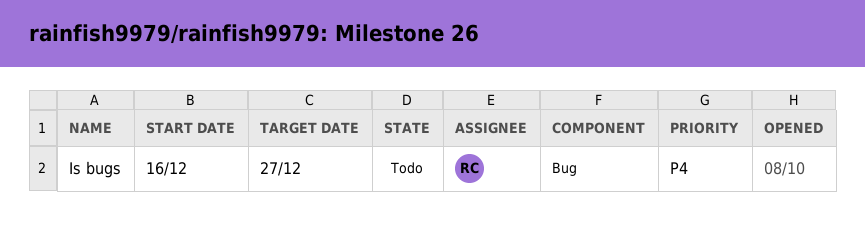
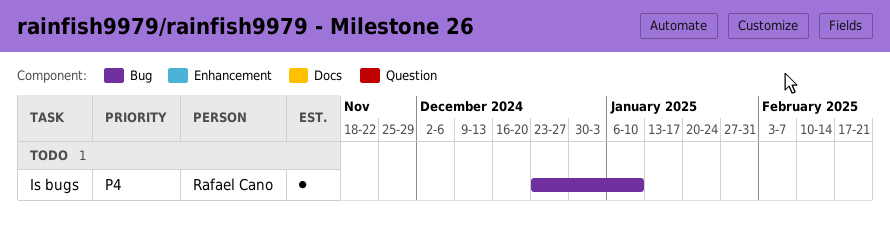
Is bugs, start: Dec 16 -> Dec 23
Is bugs, due: Dec 27 -> Jan 10

